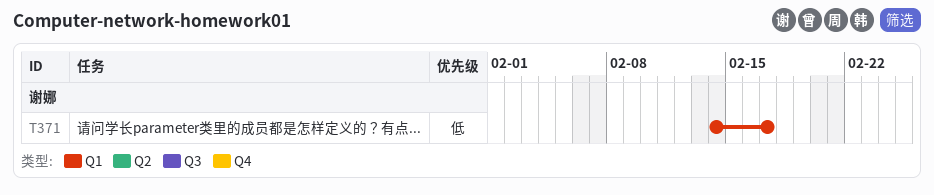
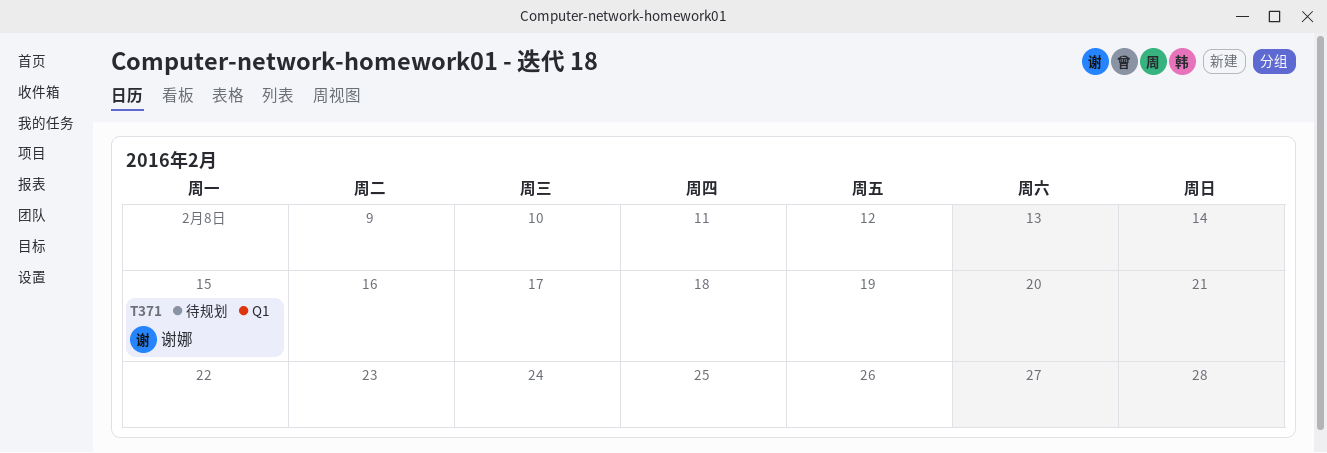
T371, due: Feb 17 -> Feb 15

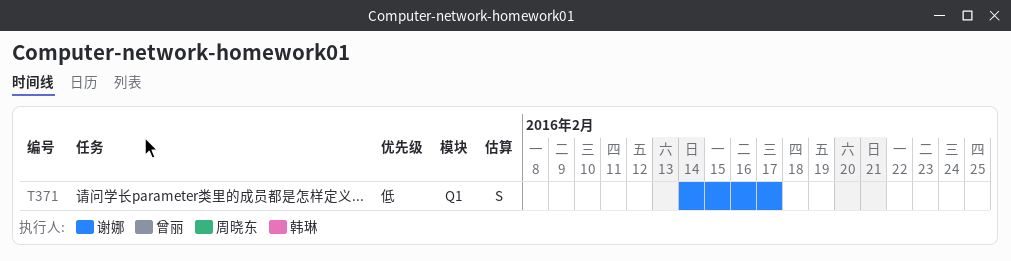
T371, due: Feb 15 -> Feb 17

